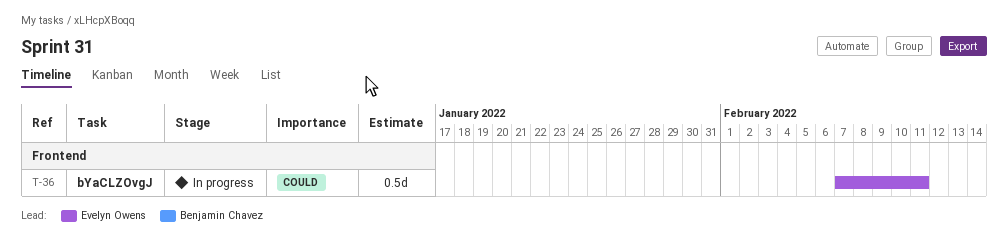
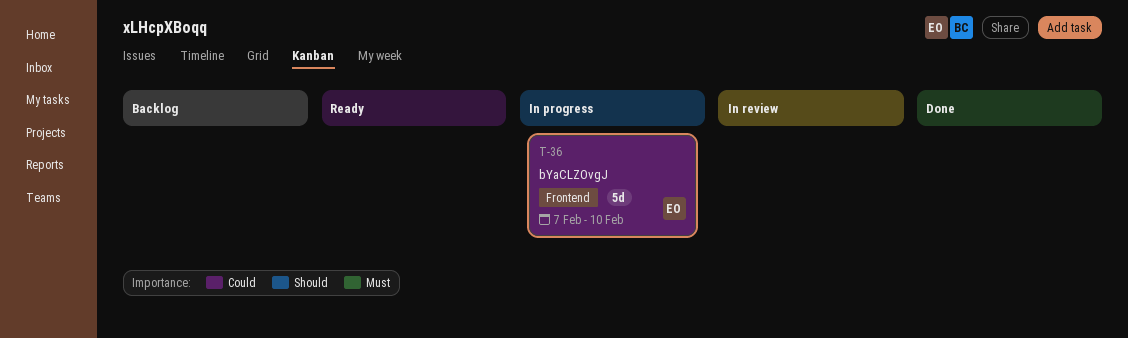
T-36, estimate: 0.5d -> 5d
T-36, due: Feb 11 -> Feb 10

